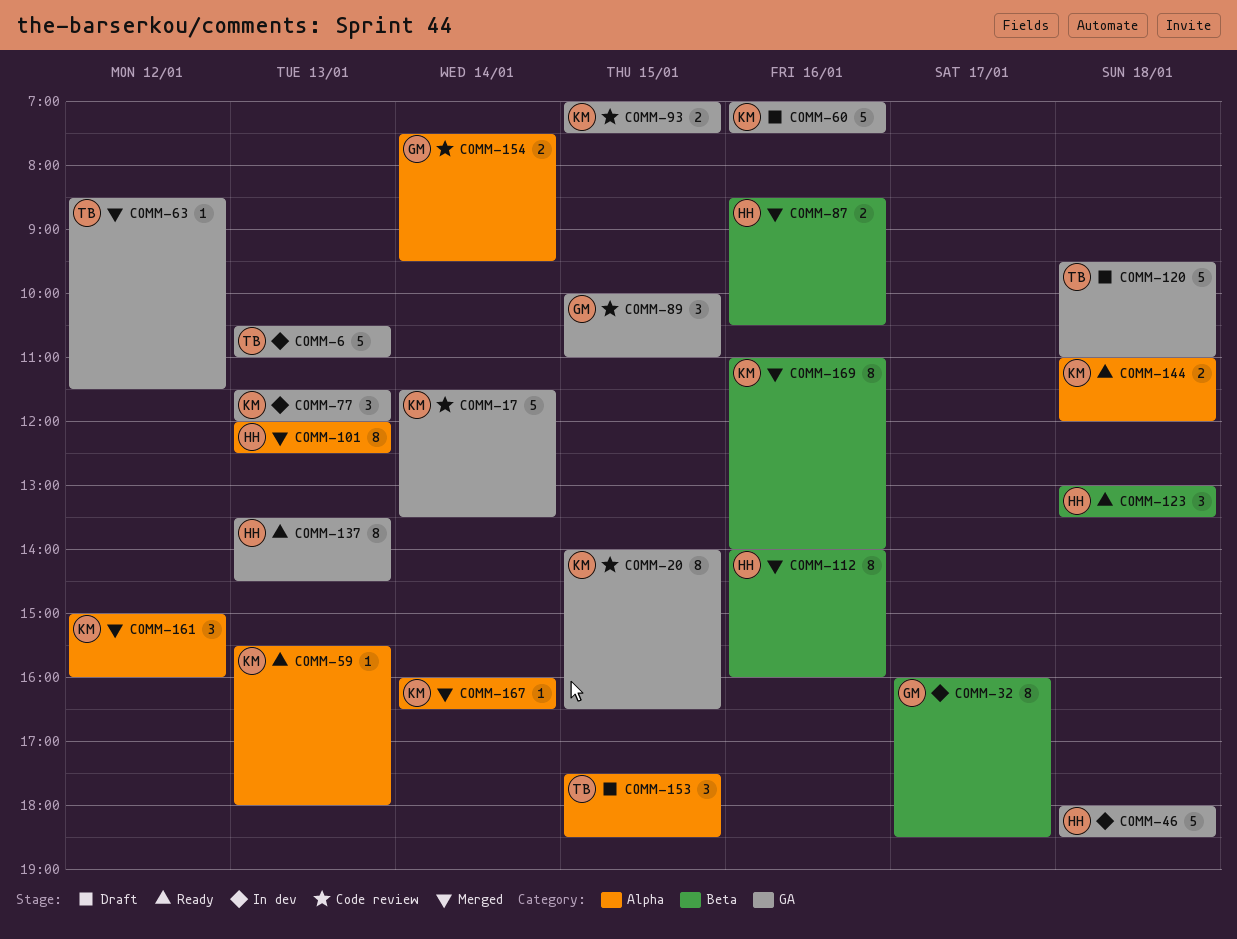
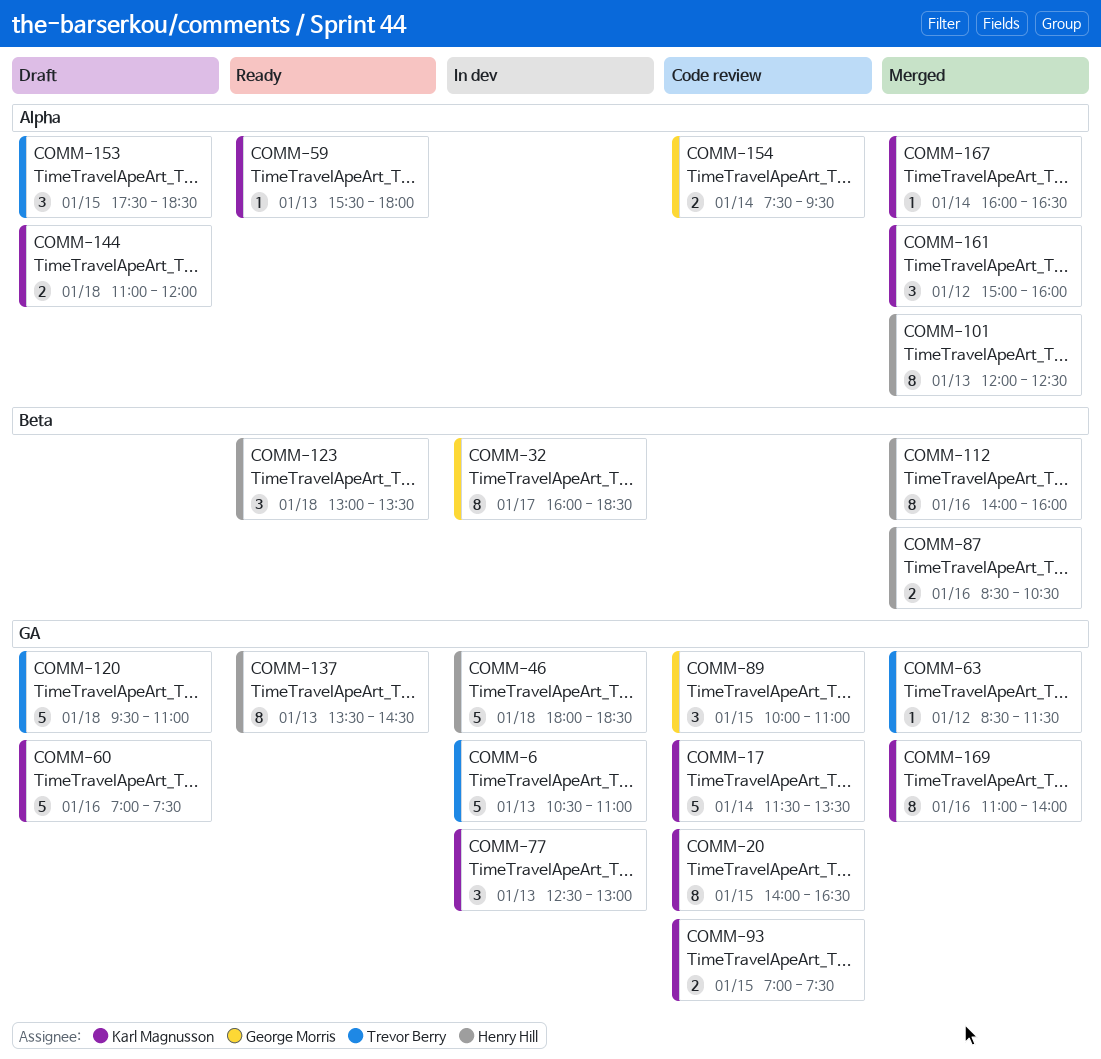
COMM-77, begins: 11:30 -> 12:30
COMM-77, ends: 12:00 -> 13:00
COMM-144, status: Ready -> Draft
COMM-169, label: Beta -> GA

